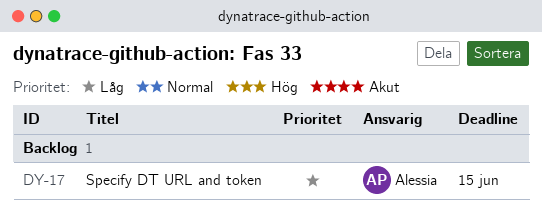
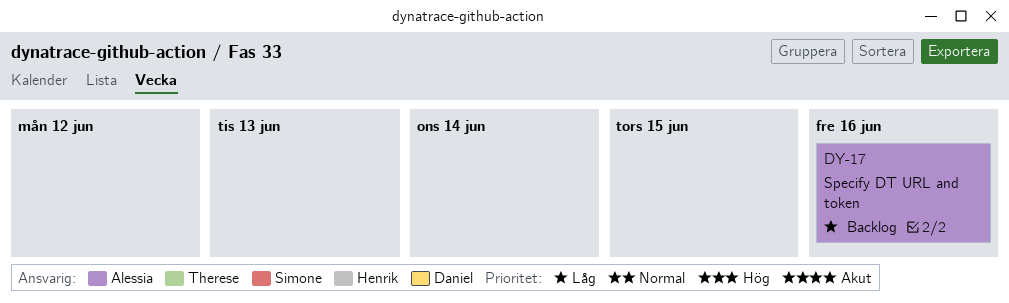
DY-17, due: Jun 15 -> Jun 16

